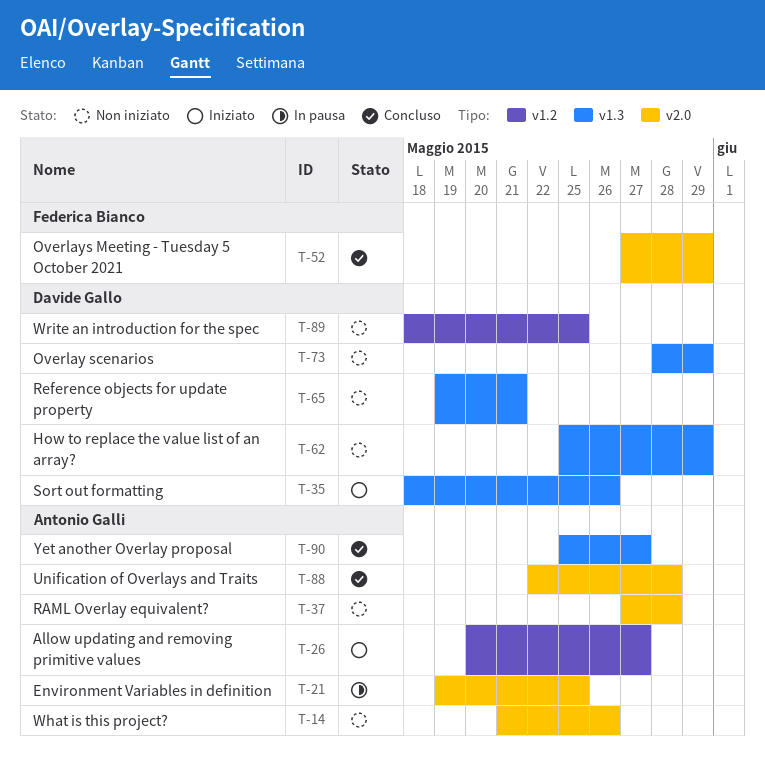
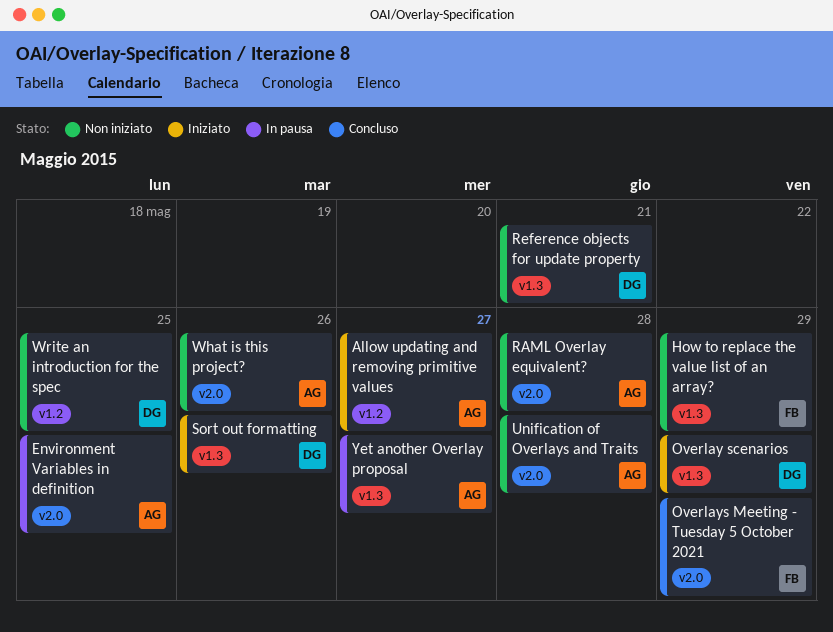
How to replace the value list of an array?, owner: Davide Gallo -> Federica Bianco
Overlay scenarios, status: Non iniziato -> Iniziato
Unification of Overlays and Traits, status: Concluso -> Non iniziato
Yet another Overlay proposal, status: Concluso -> In pausa

